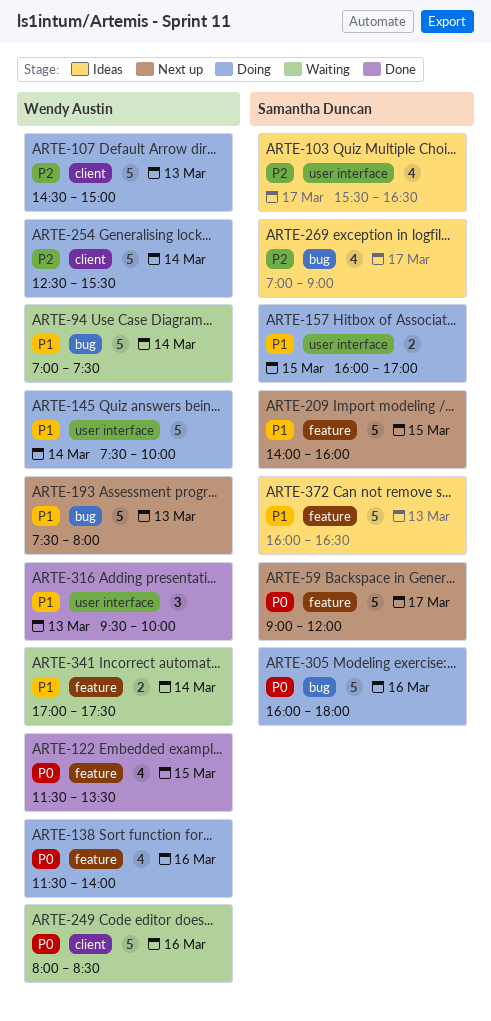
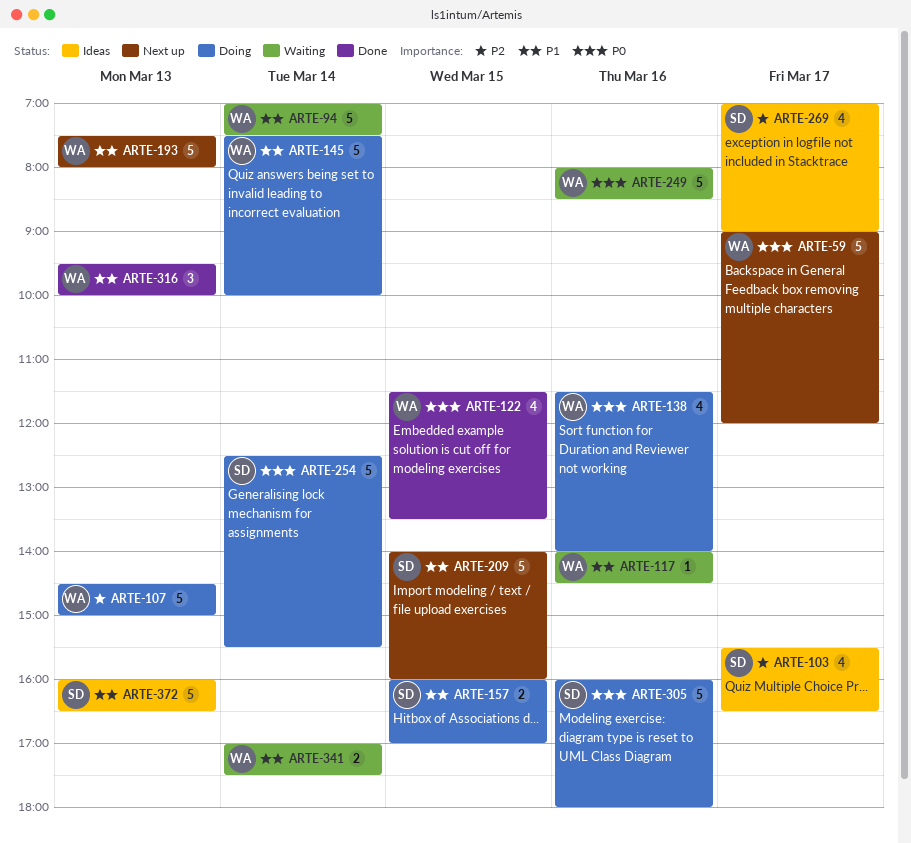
ARTE-59, owner: Samantha Duncan -> Wendy Austin
ARTE-117: none -> present
ARTE-254, owner: Wendy Austin -> Samantha Duncan
ARTE-254, priority: P2 -> P0

